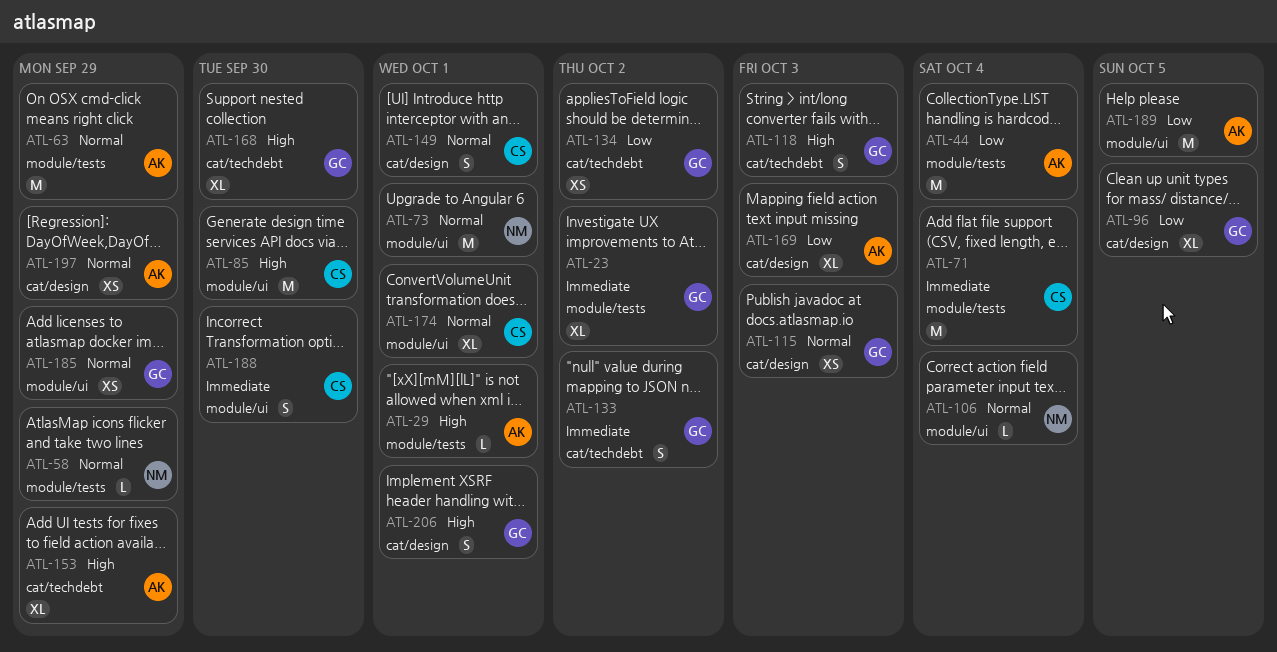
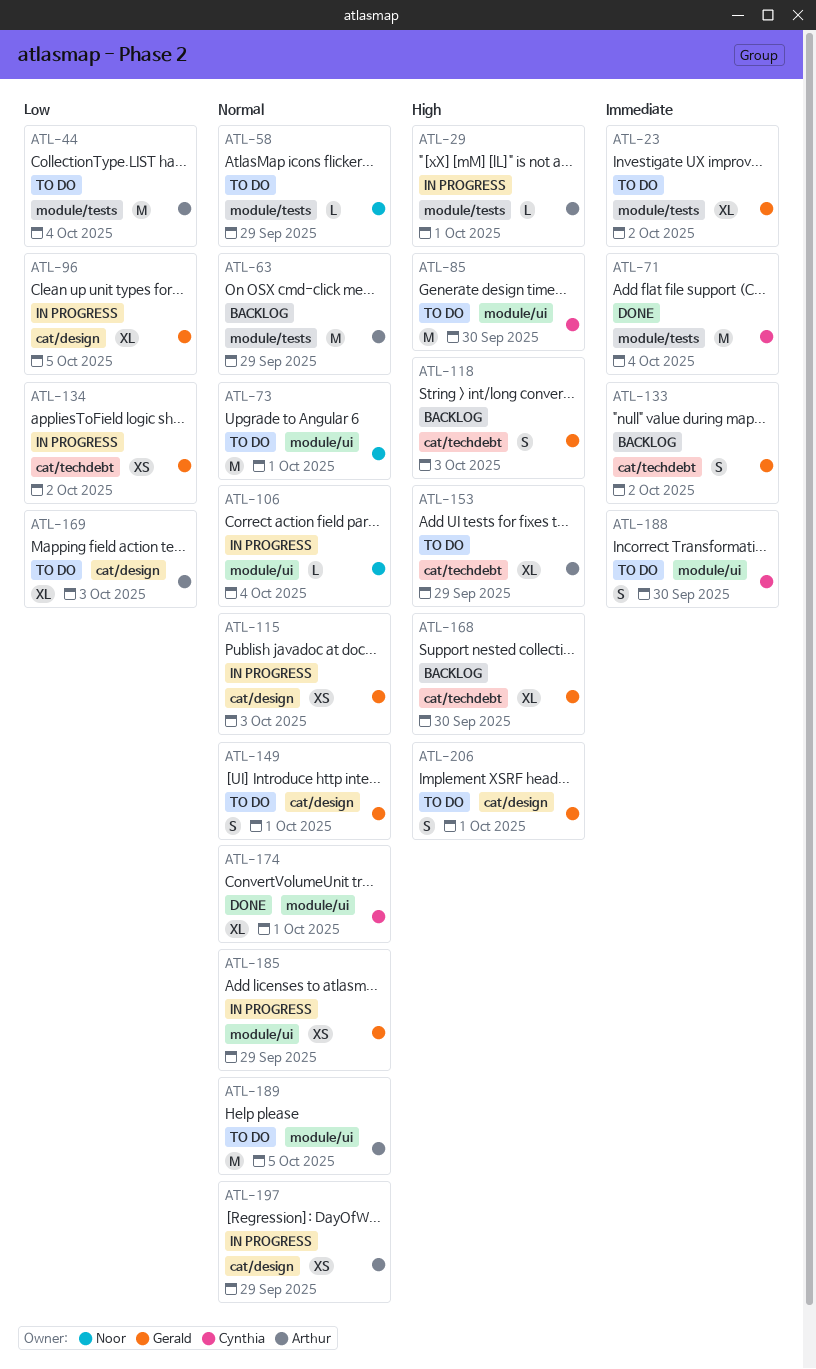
ATL-149, owner: Cynthia -> Gerald
ATL-189, priority: Low -> Normal

